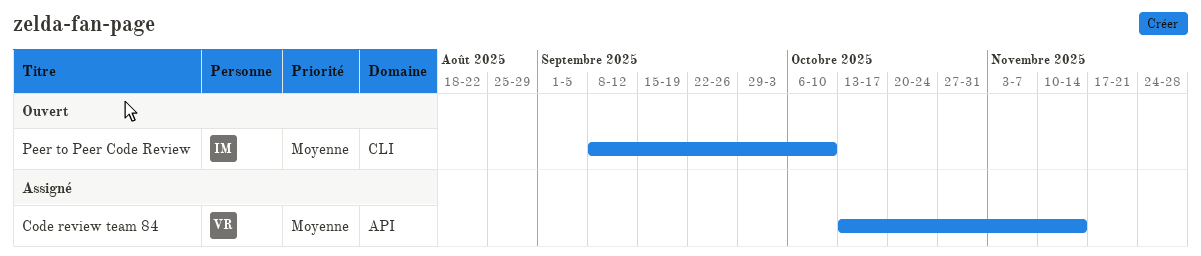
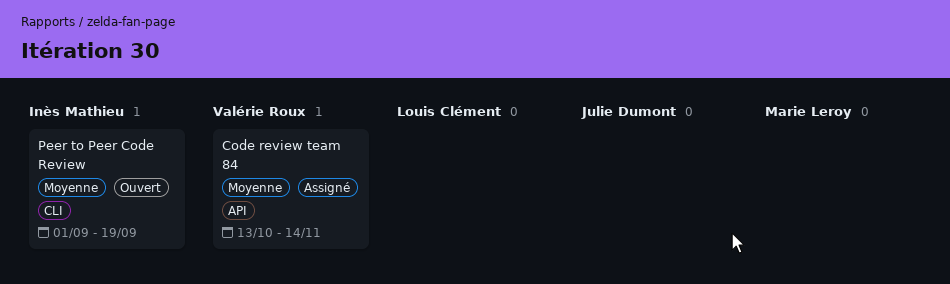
Peer to Peer Code Review, start: Sep 8 -> Sep 1
Peer to Peer Code Review, due: Oct 10 -> Sep 19

